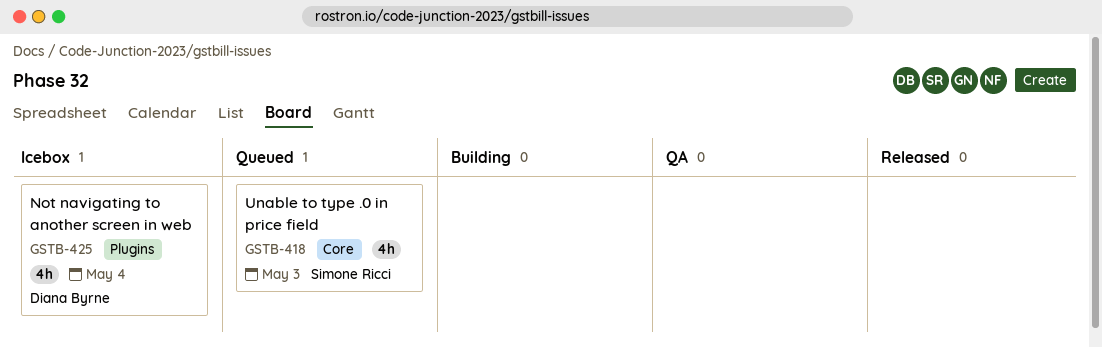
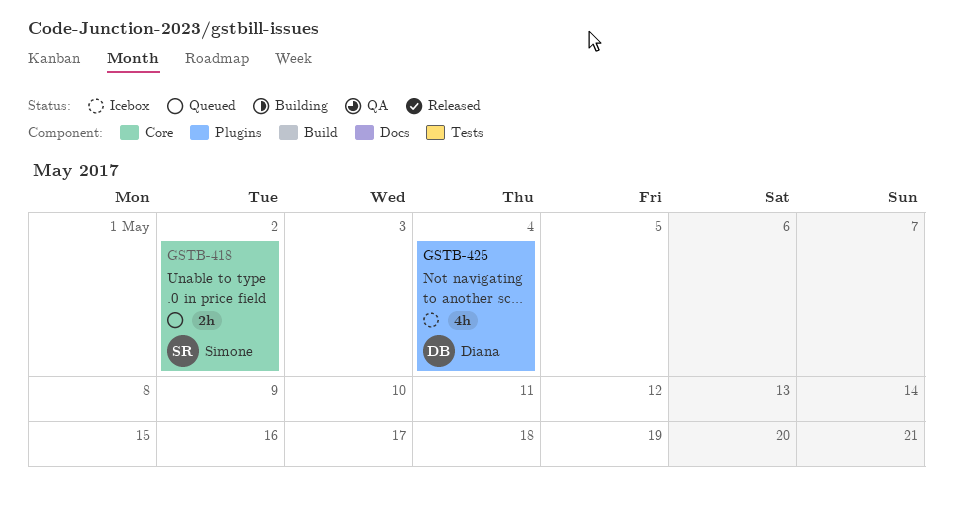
GSTB-418, estimate: 4h -> 2h
GSTB-418, due: May 3 -> May 2

